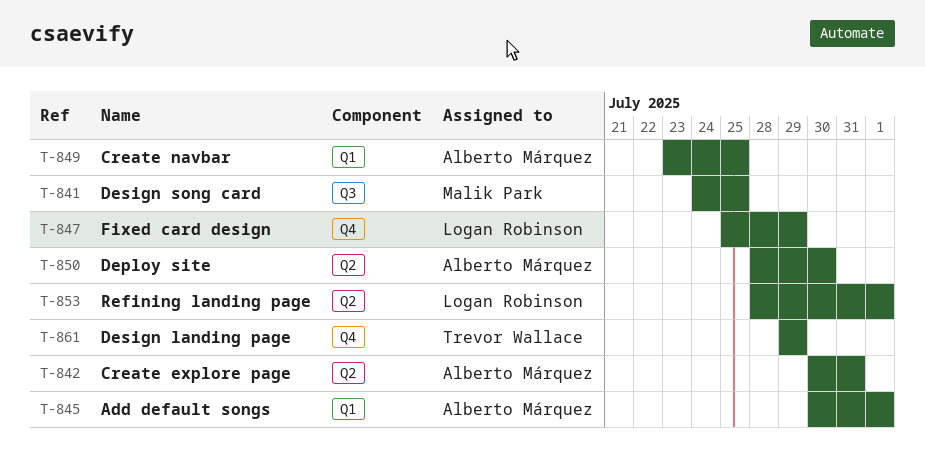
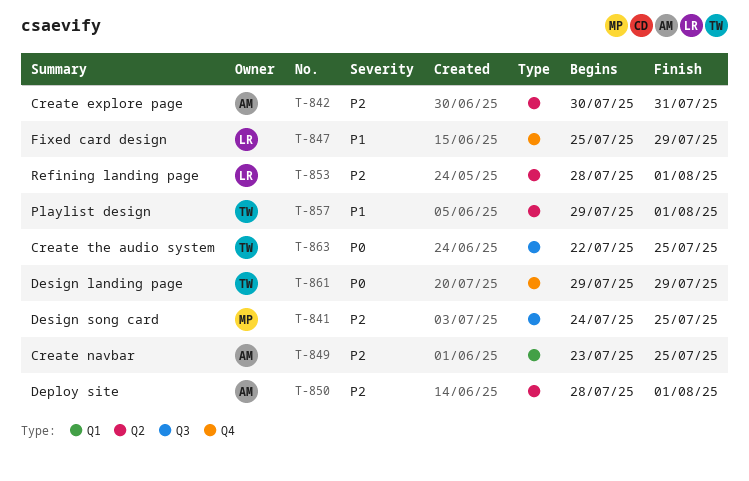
T-845: present -> none
T-850, due: Jul 30 -> Aug 1
T-857: none -> present
T-863: none -> present

